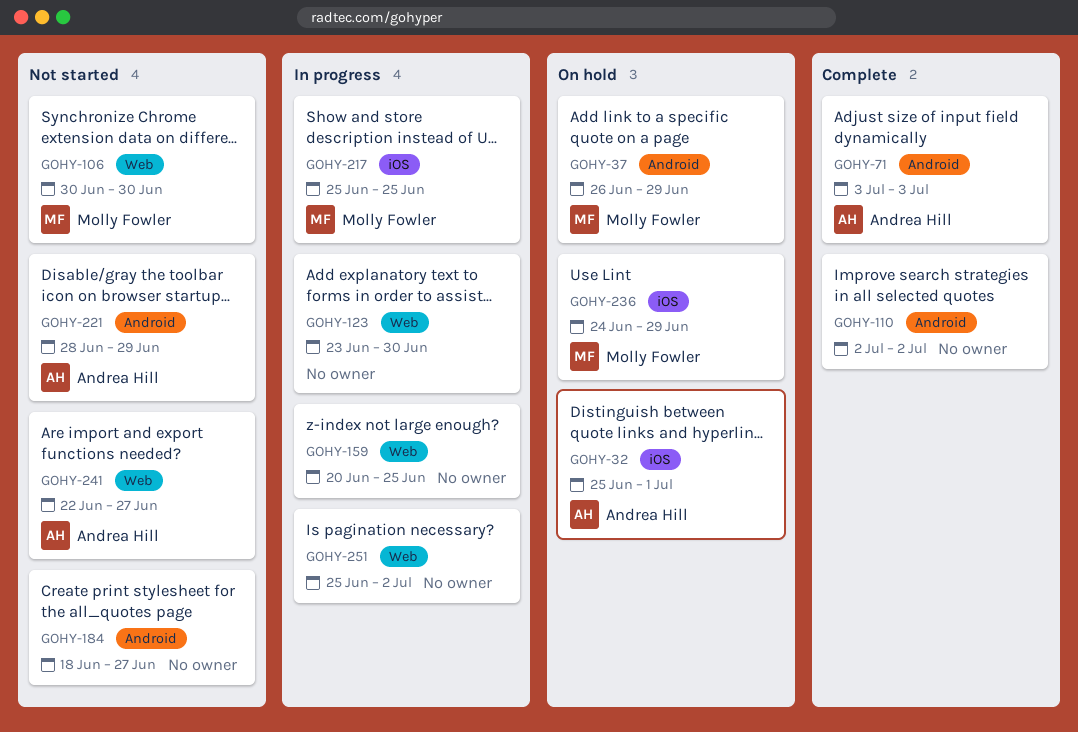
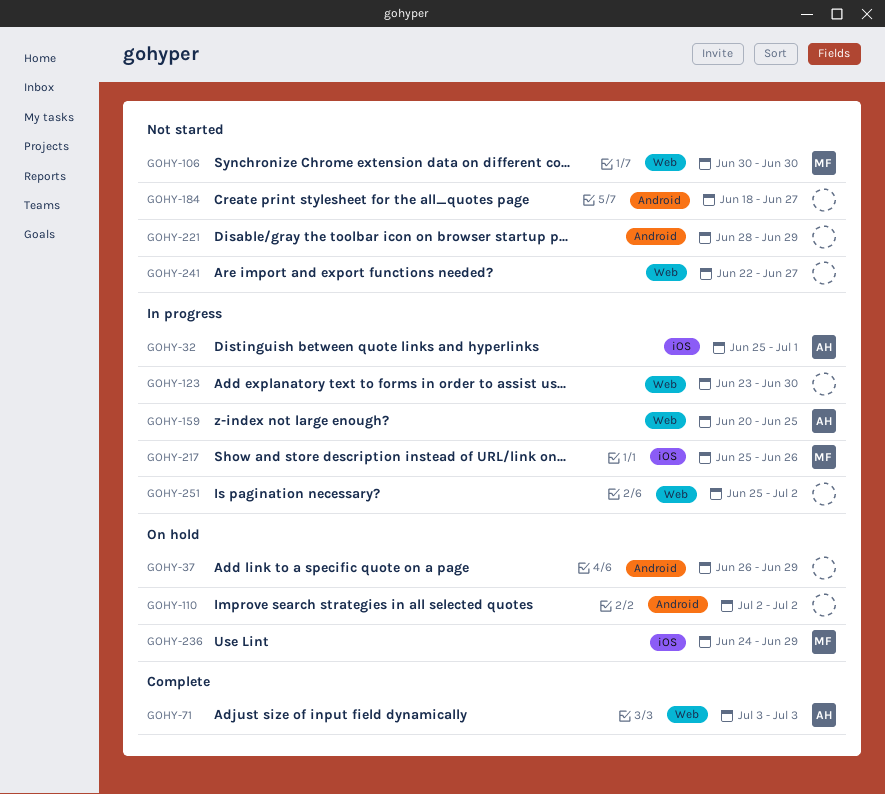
GOHY-32, status: On hold -> In progress
GOHY-37, owner: Molly Fowler -> none
GOHY-71, label: Android -> Web
GOHY-110, status: Complete -> On hold
GOHY-159, owner: none -> Andrea Hill
GOHY-217, due: Jun 25 -> Jun 26
GOHY-221, owner: Andrea Hill -> none
GOHY-241, owner: Andrea Hill -> none

